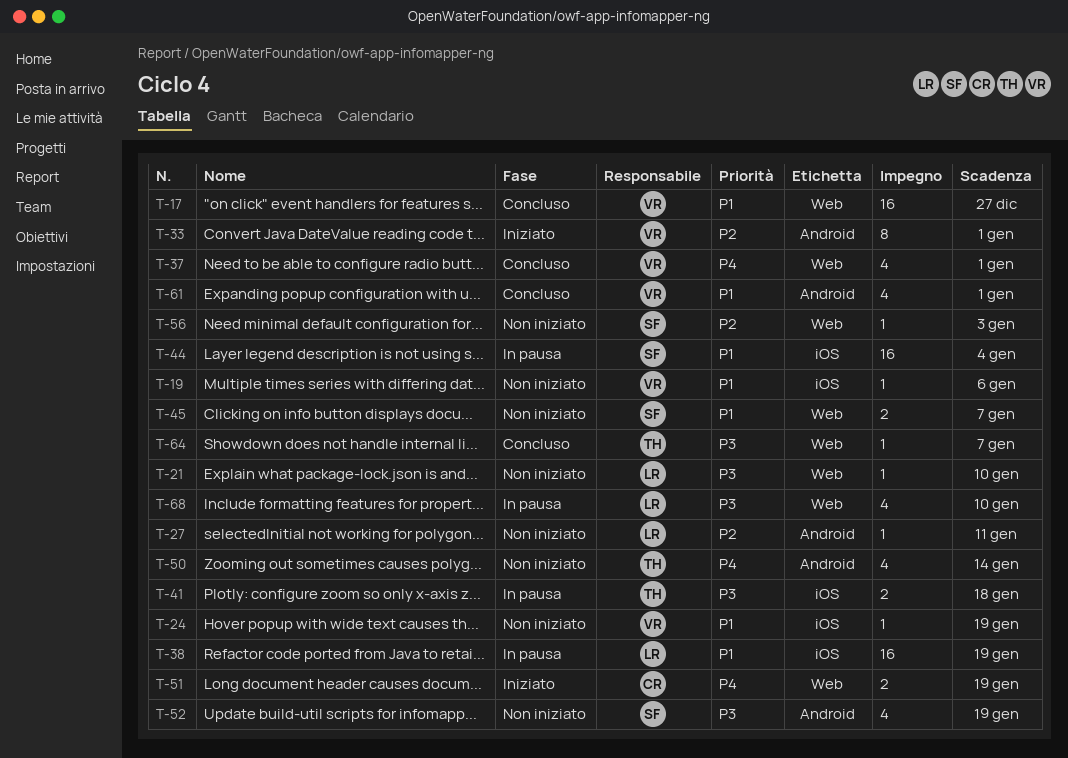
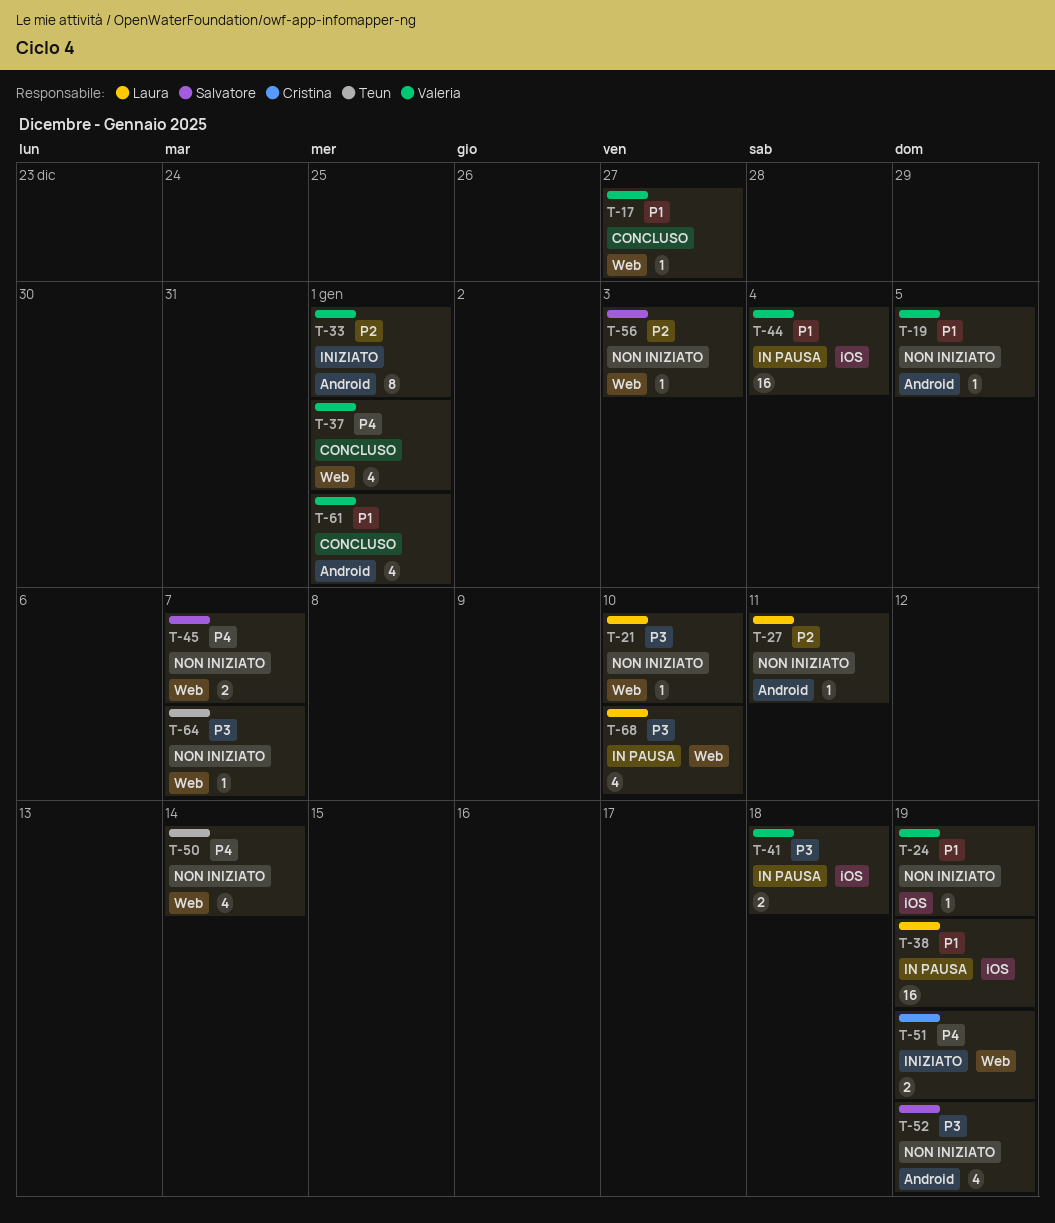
T-17, estimate: 16 -> 1
T-19, label: iOS -> Android
T-19, due: Jan 6 -> Jan 5
T-41, owner: Teun -> Valeria
T-44, owner: Salvatore -> Valeria
T-45, priority: P1 -> P4
T-50, label: Android -> Web
T-64, status: Concluso -> Non iniziato

